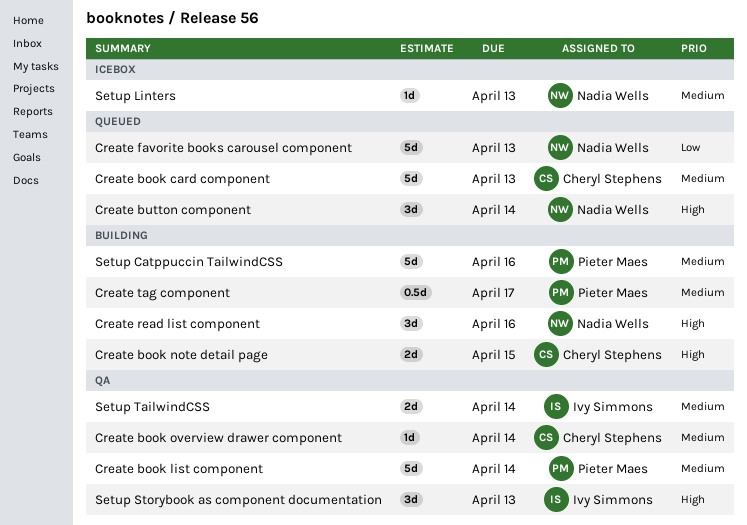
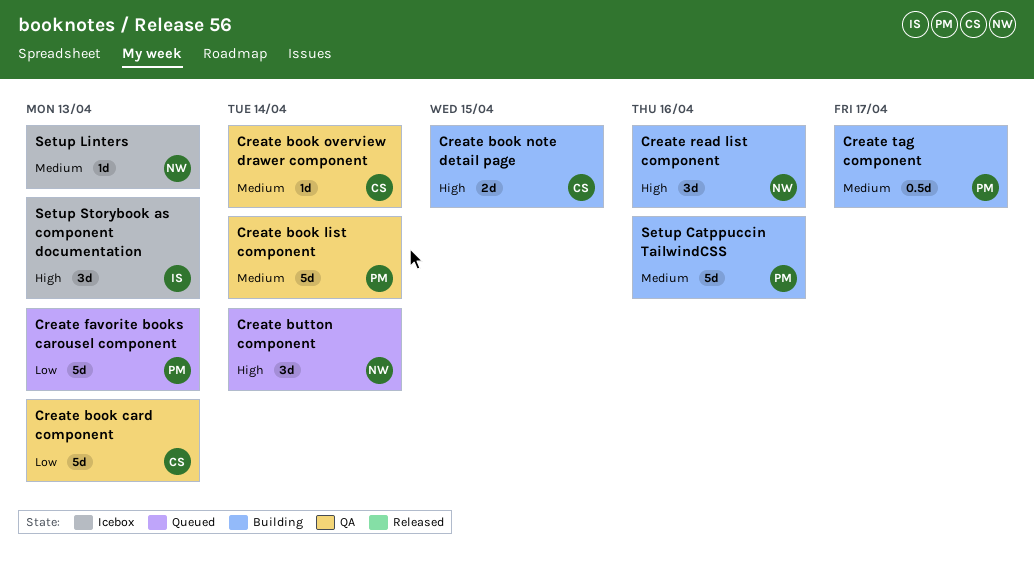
Create book card component, status: Queued -> QA
Create book card component, priority: Medium -> Low
Create favorite books carousel component, owner: Nadia Wells -> Pieter Maes
Setup Storybook as component documentation, status: QA -> Icebox
Setup TailwindCSS: present -> none

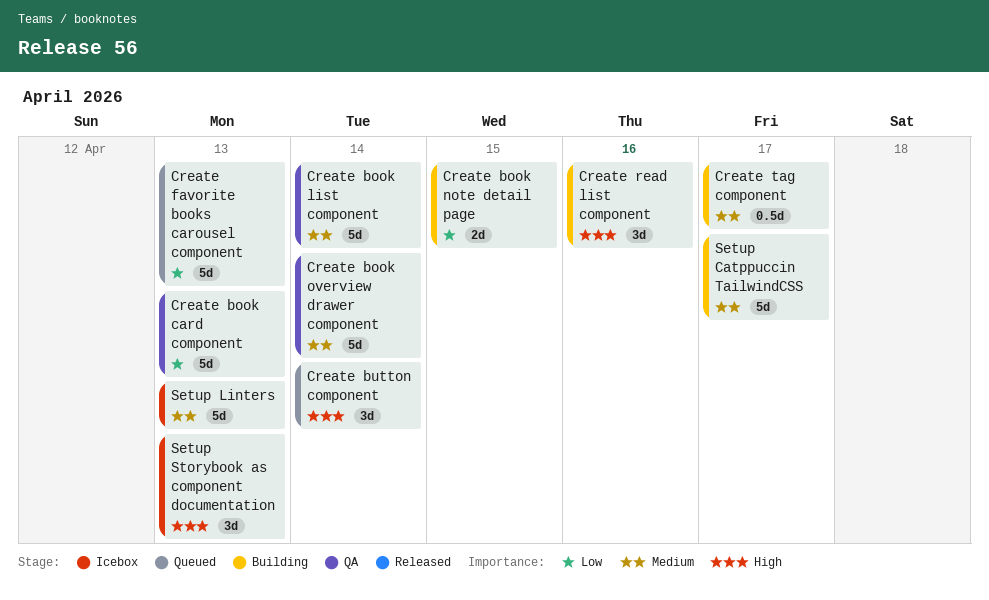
Create book note detail page, priority: High -> Low
Create book overview drawer component, estimate: 1d -> 5d
Setup Catppuccin TailwindCSS, due: Apr 16 -> Apr 17
Setup Linters, estimate: 1d -> 5d

